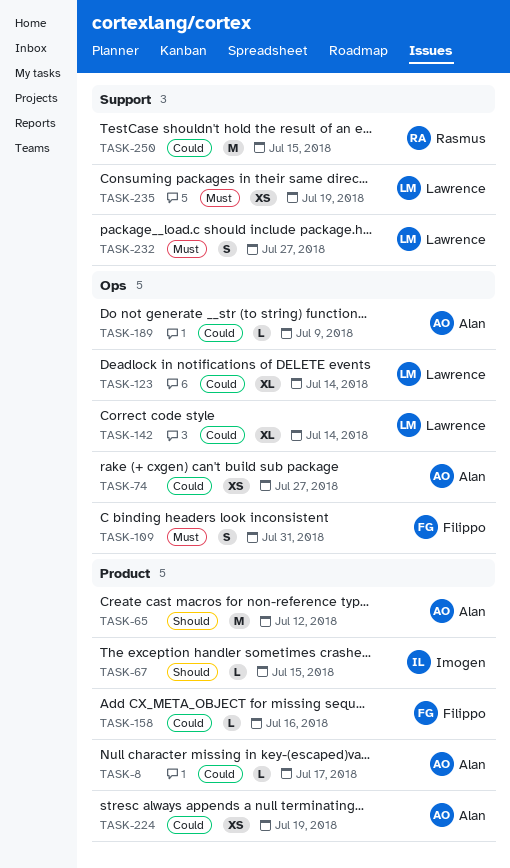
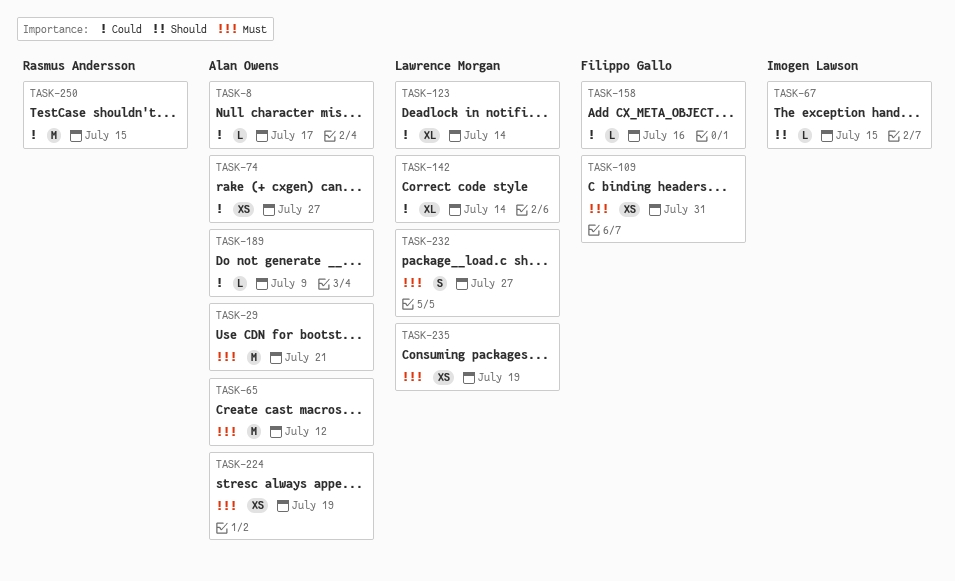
TASK-29: none -> present
TASK-65, priority: Should -> Must
TASK-109, estimate: S -> XS
TASK-224, priority: Could -> Must

